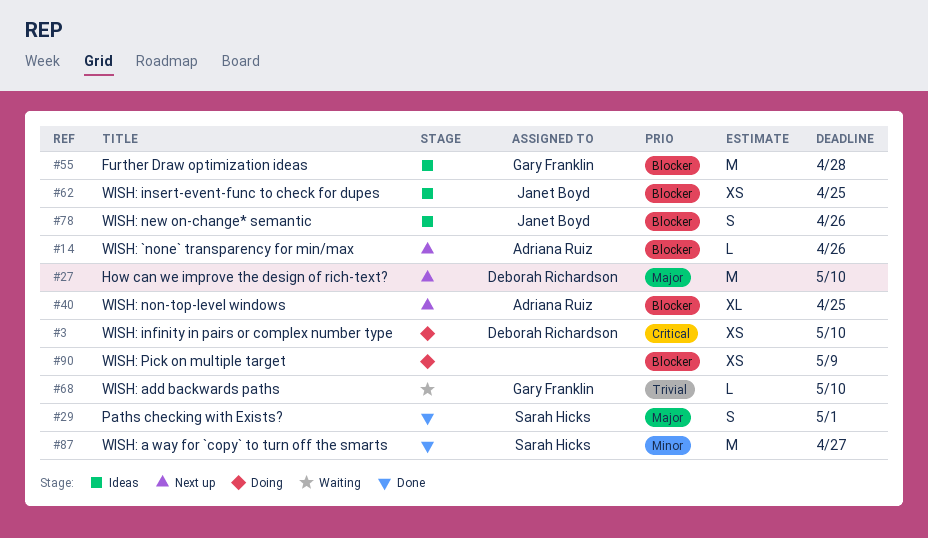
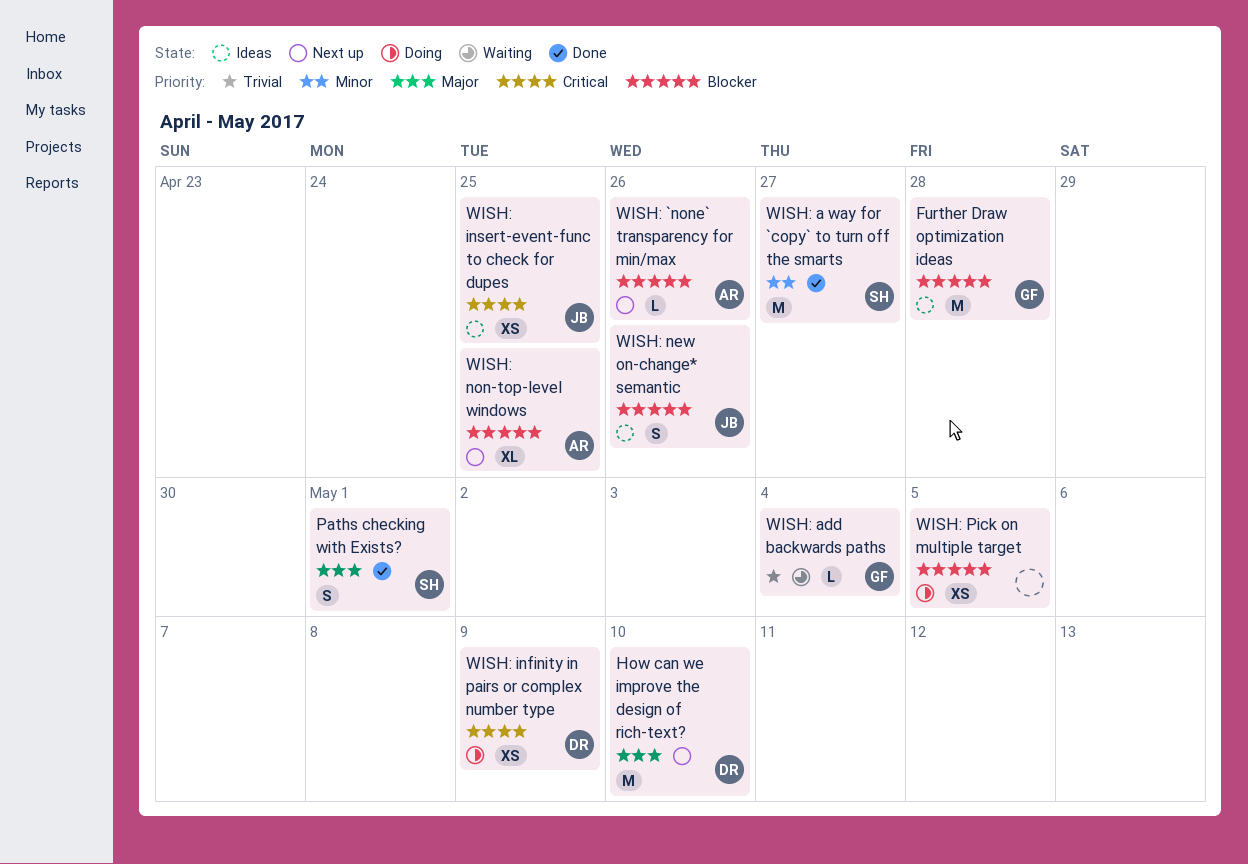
WISH: add backwards paths, due: May 10 -> May 4
WISH: infinity in pairs or complex number type, due: May 10 -> May 9
WISH: insert-event-func to check for dupes, priority: Blocker -> Critical
WISH: Pick on multiple target, due: May 9 -> May 5

